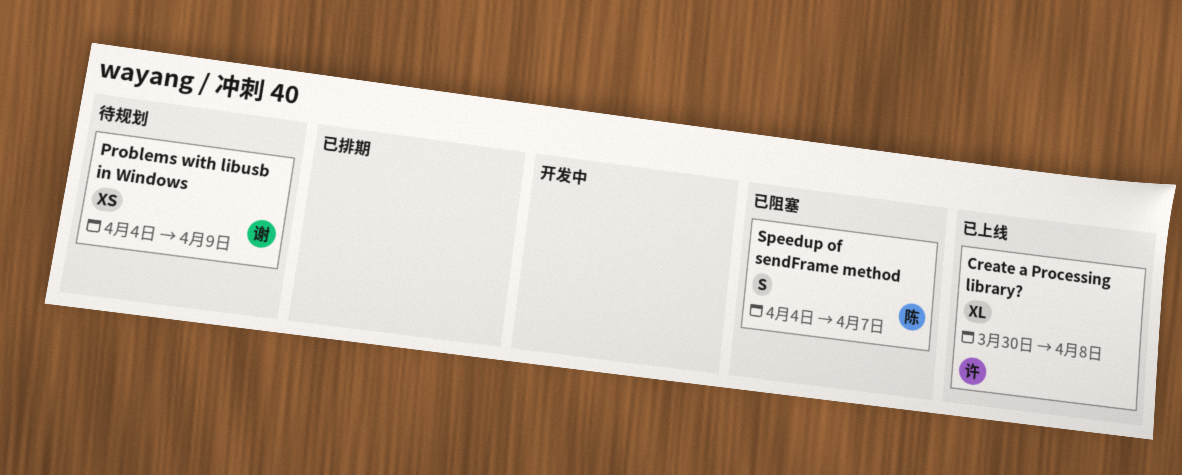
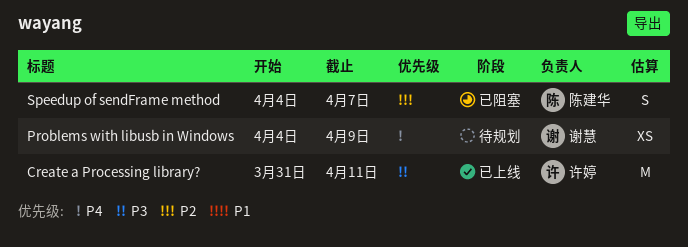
Create a Processing library?, estimate: XL -> M
Create a Processing library?, start: Mar 30 -> Mar 31
Create a Processing library?, due: Apr 8 -> Apr 11

